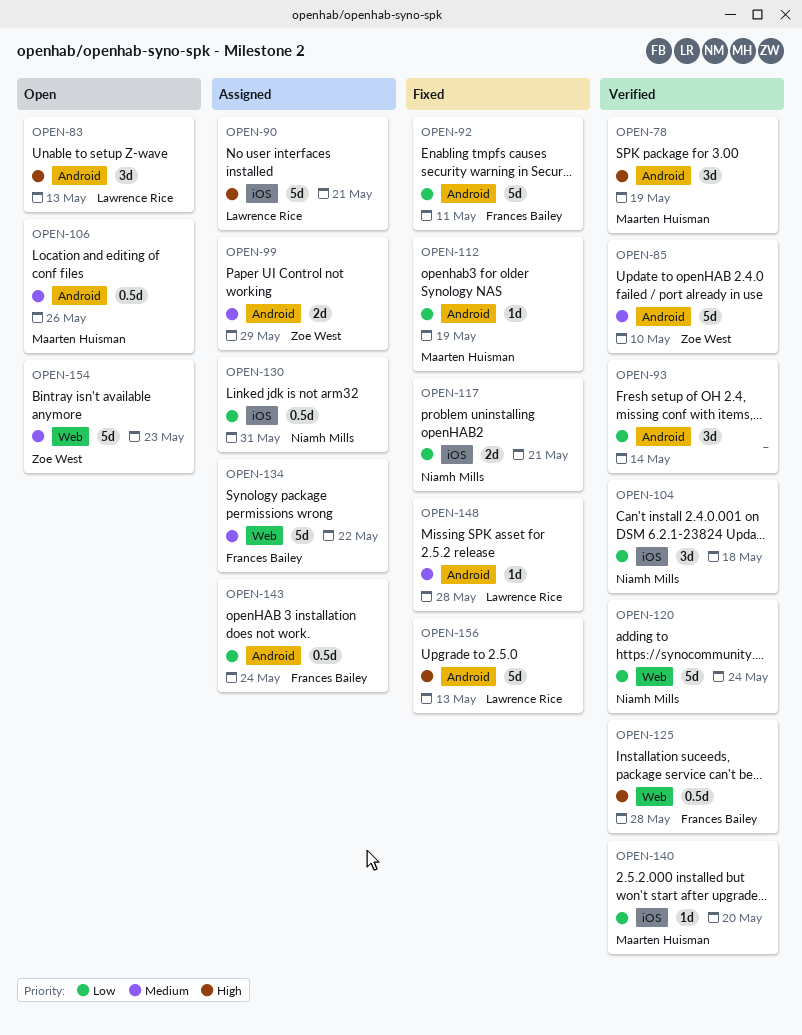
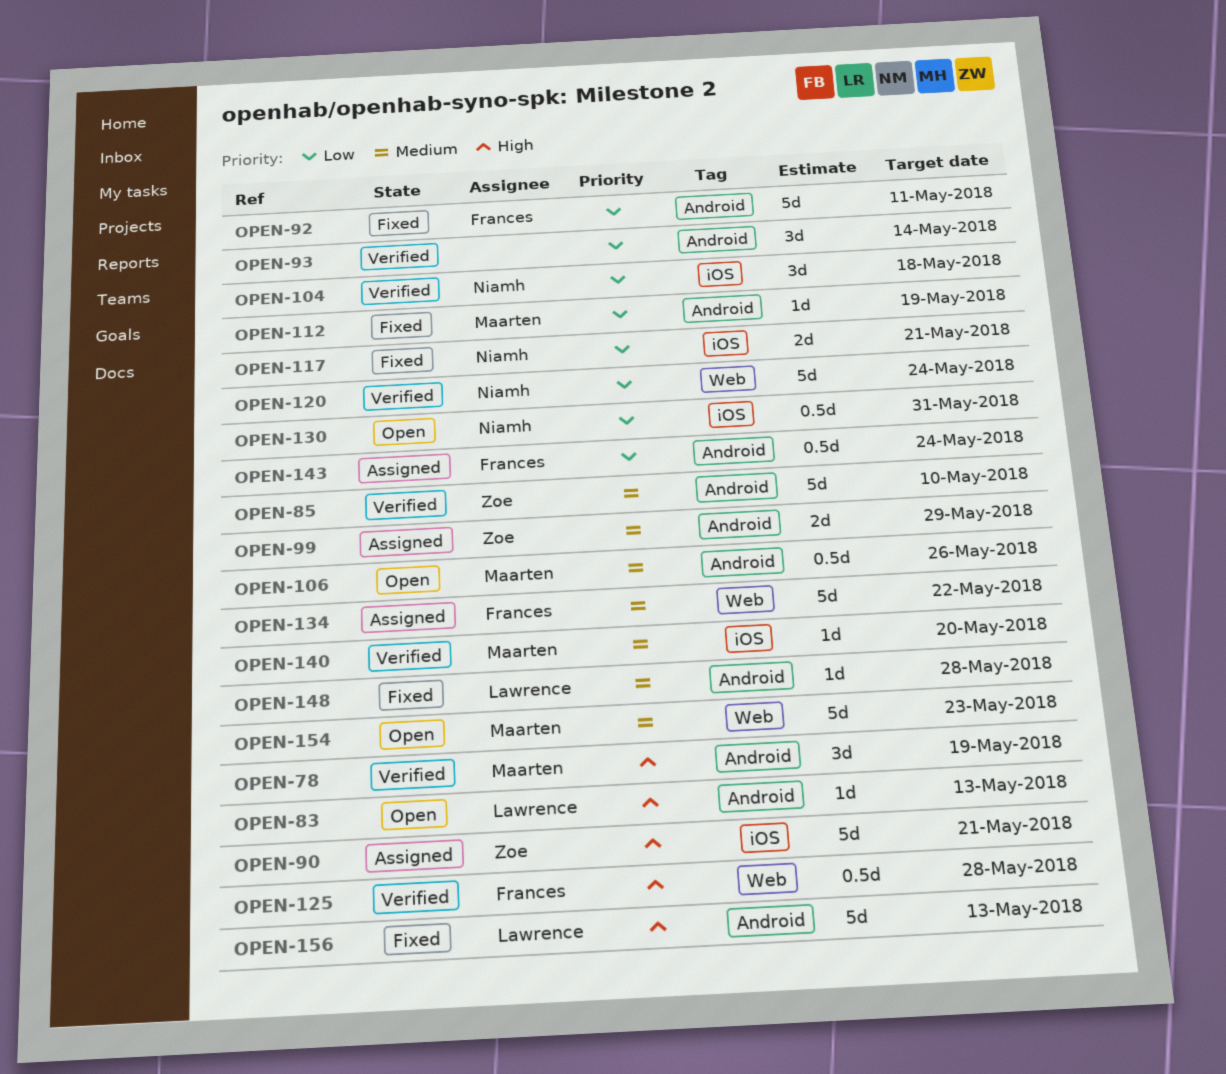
OPEN-83, estimate: 3d -> 1d
OPEN-90, owner: Lawrence Rice -> Zoe West
OPEN-130, status: Assigned -> Open
OPEN-140, priority: Low -> Medium
OPEN-154, owner: Zoe West -> Maarten Huisman

